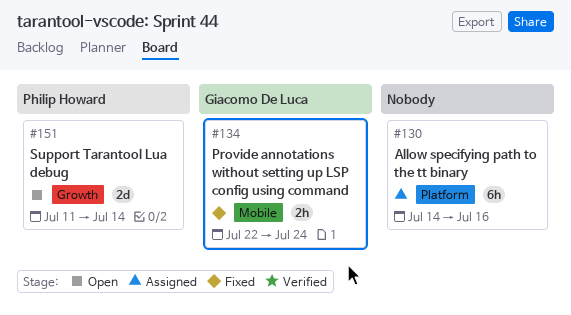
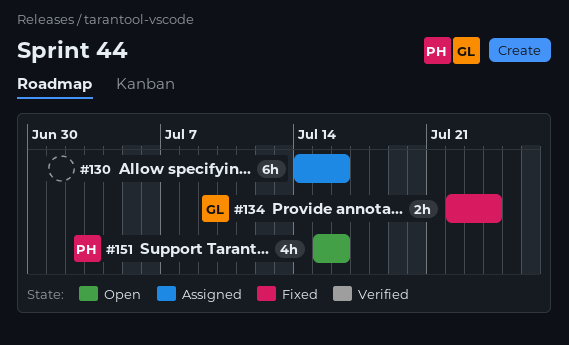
#151, estimate: 2d -> 4h
#151, start: Jul 11 -> Jul 15
#151, due: Jul 14 -> Jul 16

